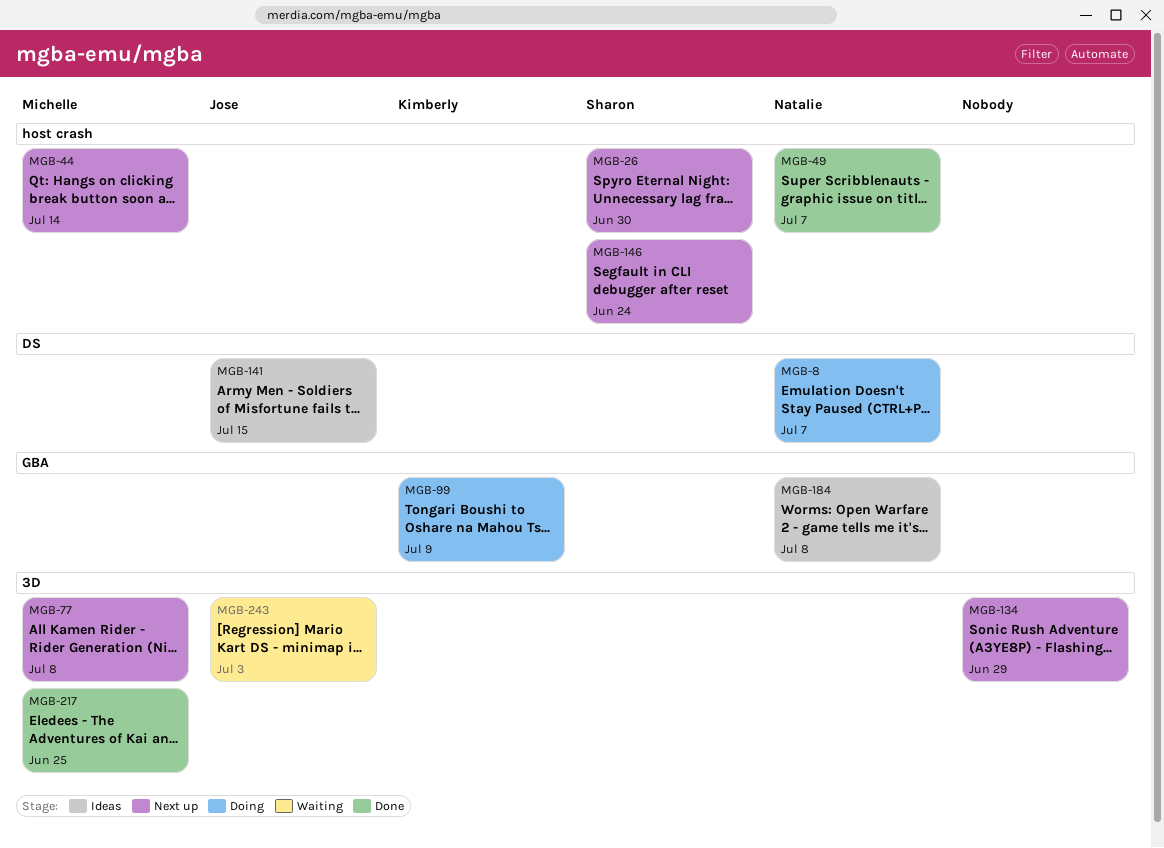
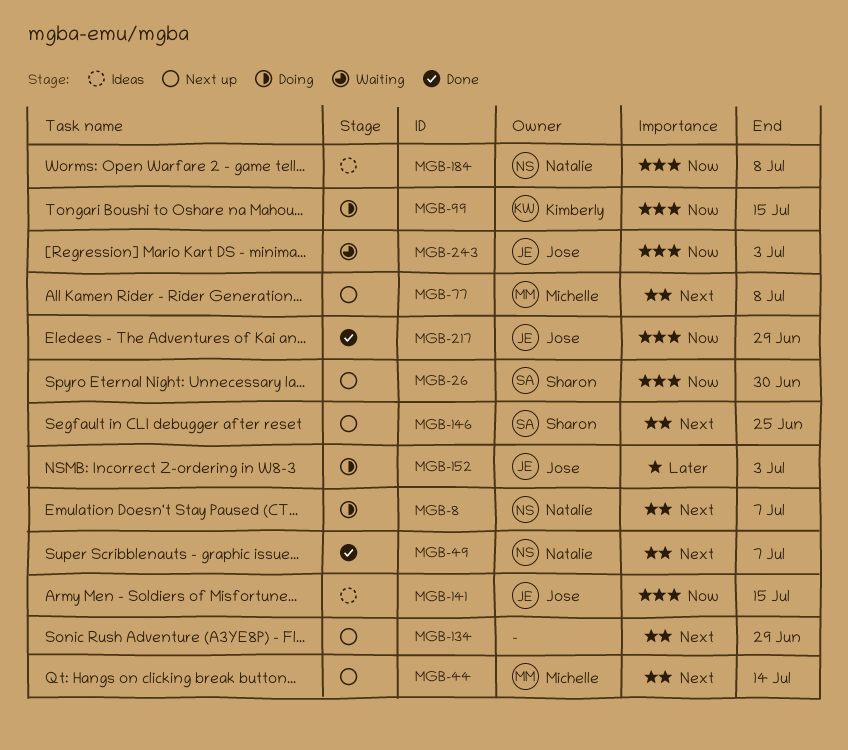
MGB-99, due: Jul 9 -> Jul 15
MGB-146, due: Jun 24 -> Jun 25
MGB-152: none -> present
MGB-217, owner: Michelle -> Jose
MGB-217, due: Jun 25 -> Jun 29

